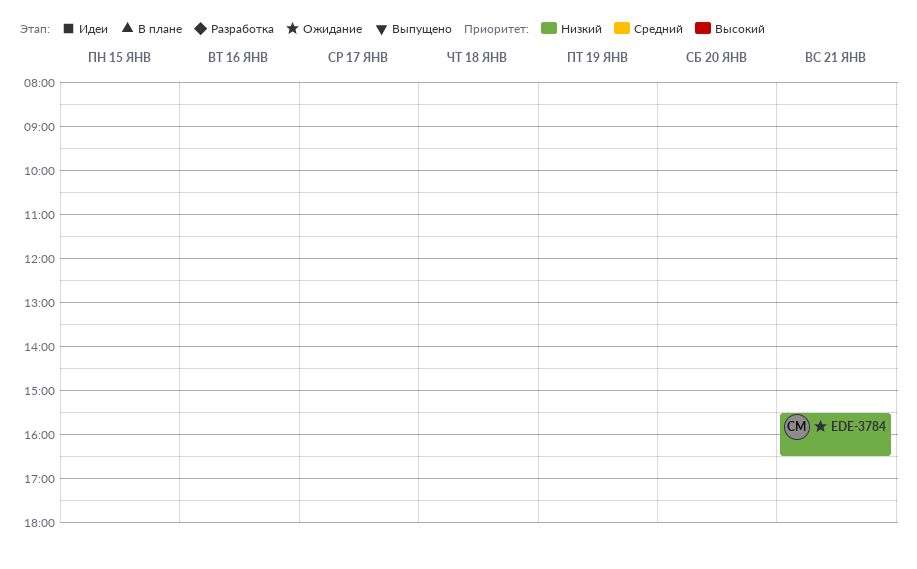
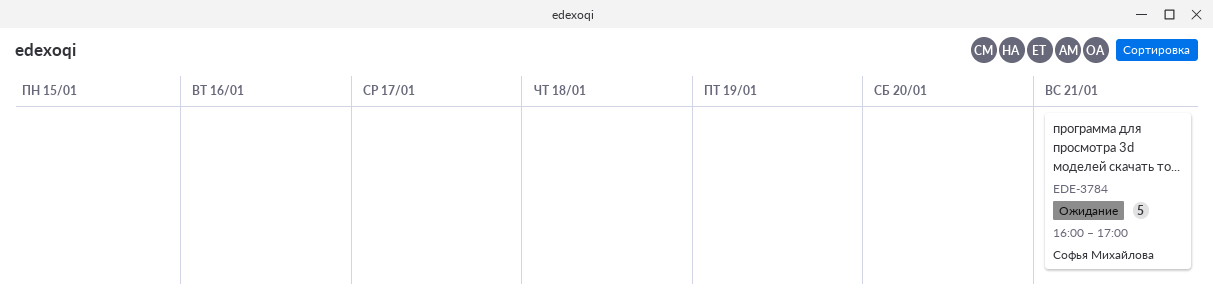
EDE-3784, begins: 15:30 -> 16:00
EDE-3784, ends: 16:30 -> 17:00

